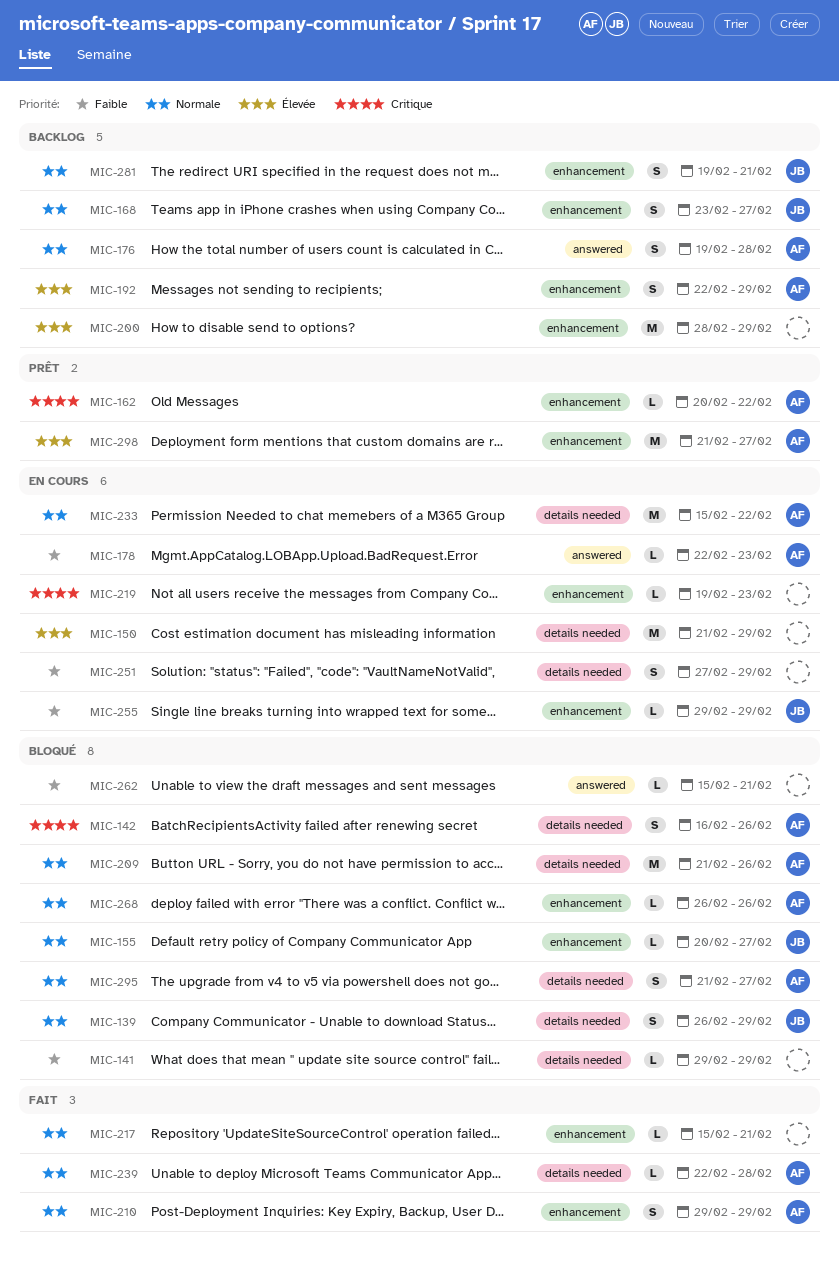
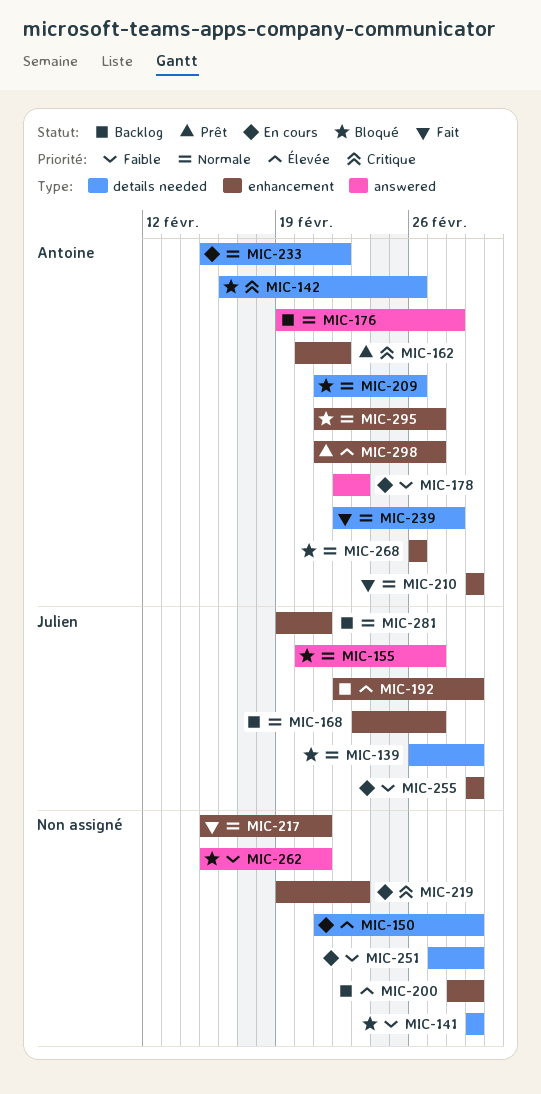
MIC-155, label: enhancement -> answered
MIC-192, owner: Antoine -> Julien
MIC-295, label: details needed -> enhancement

